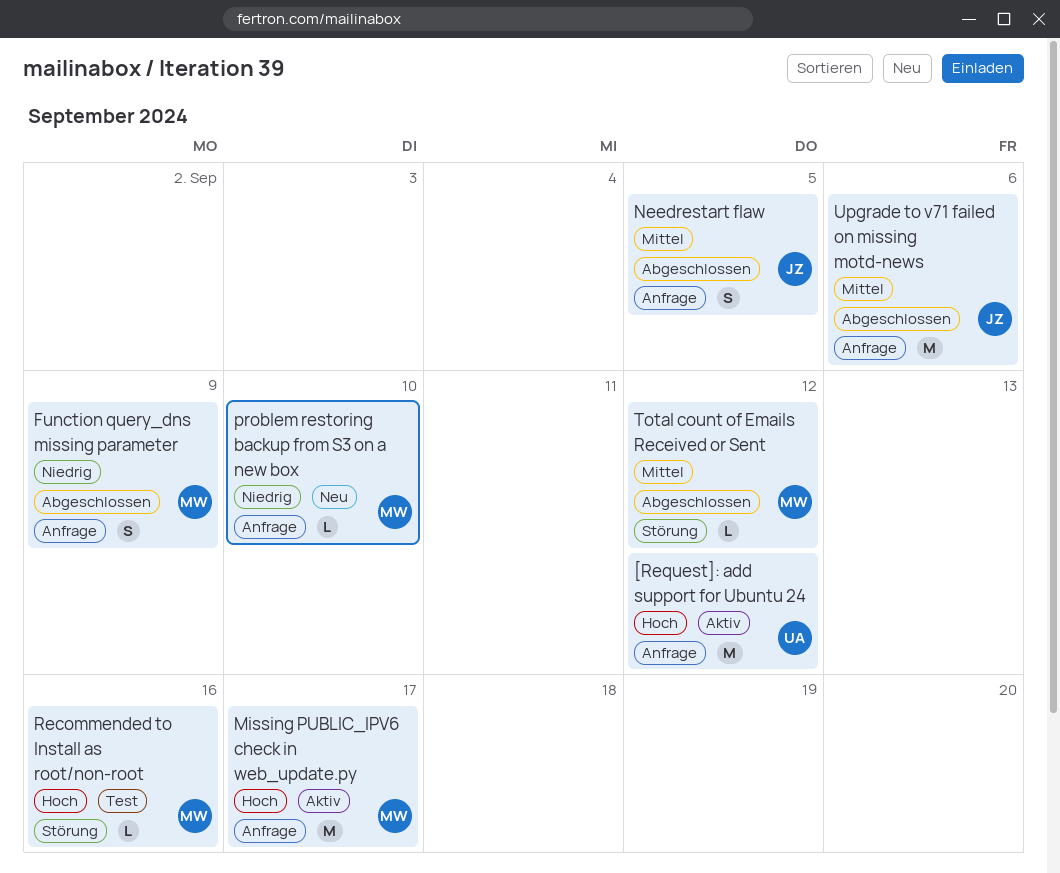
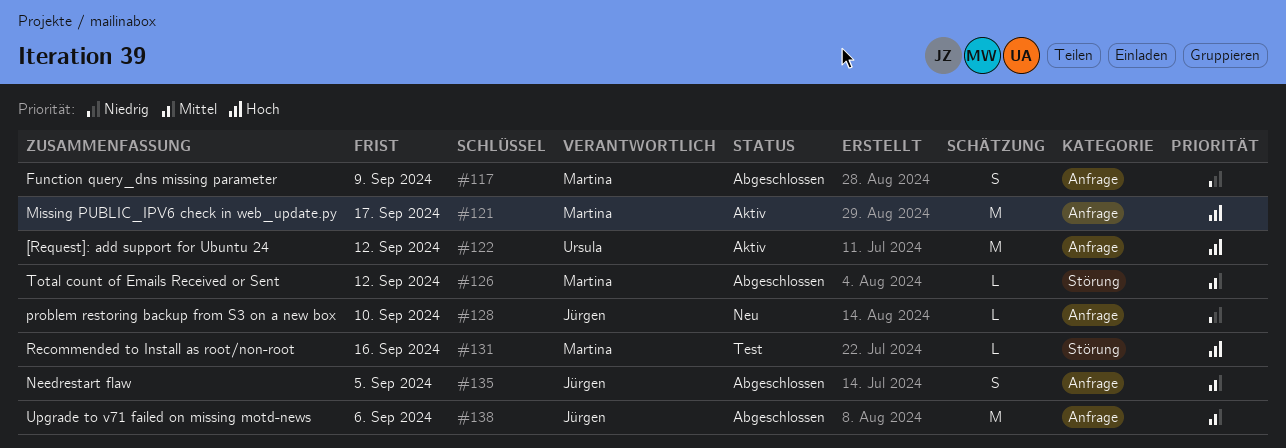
problem restoring backup from S3 on a new box, owner: Martina -> Jürgen

